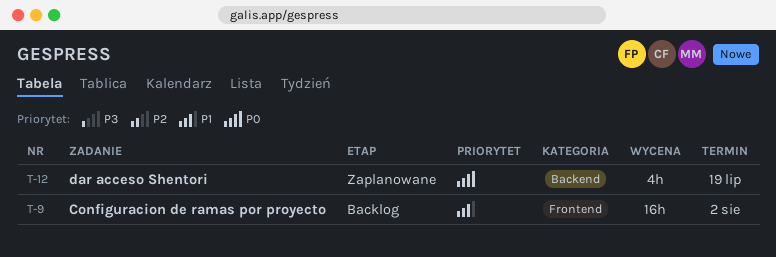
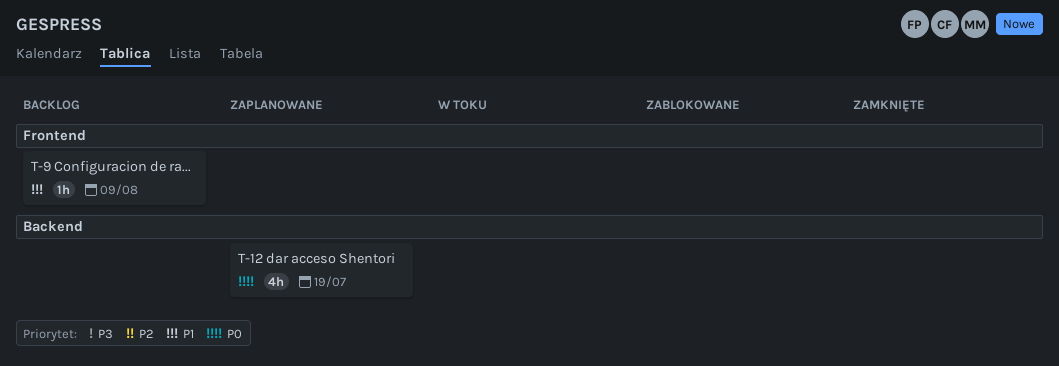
T-9, estimate: 16h -> 1h
T-9, due: Aug 2 -> Aug 9

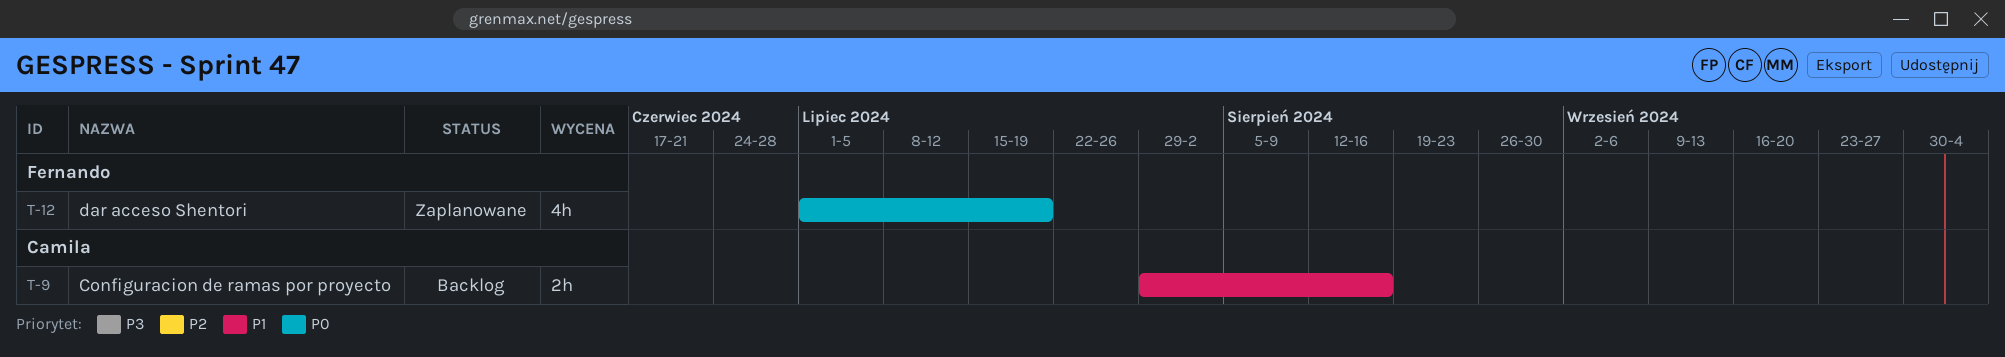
T-9, estimate: 1h -> 2h
T-9, due: Aug 9 -> Aug 16

